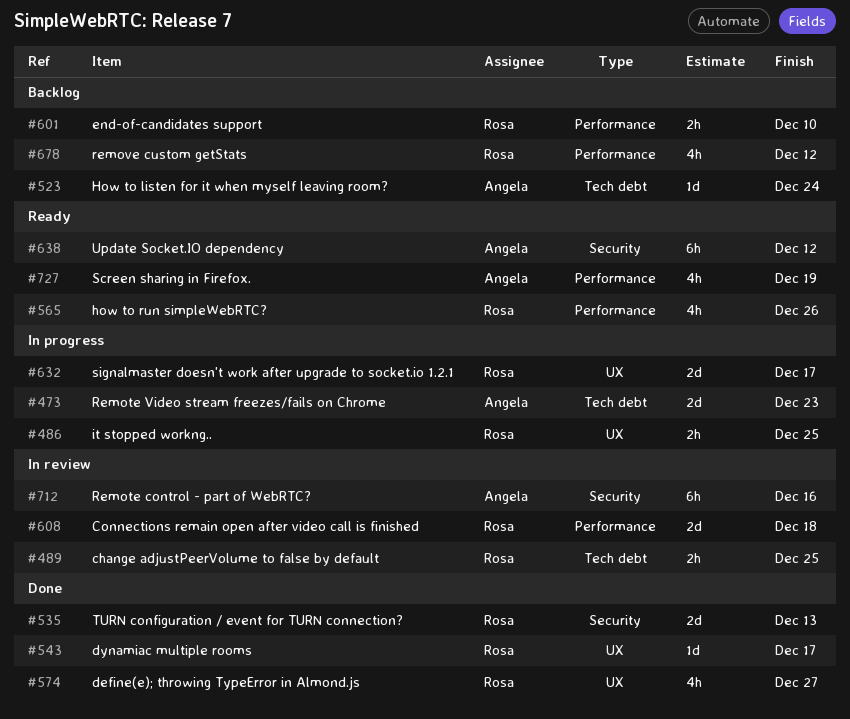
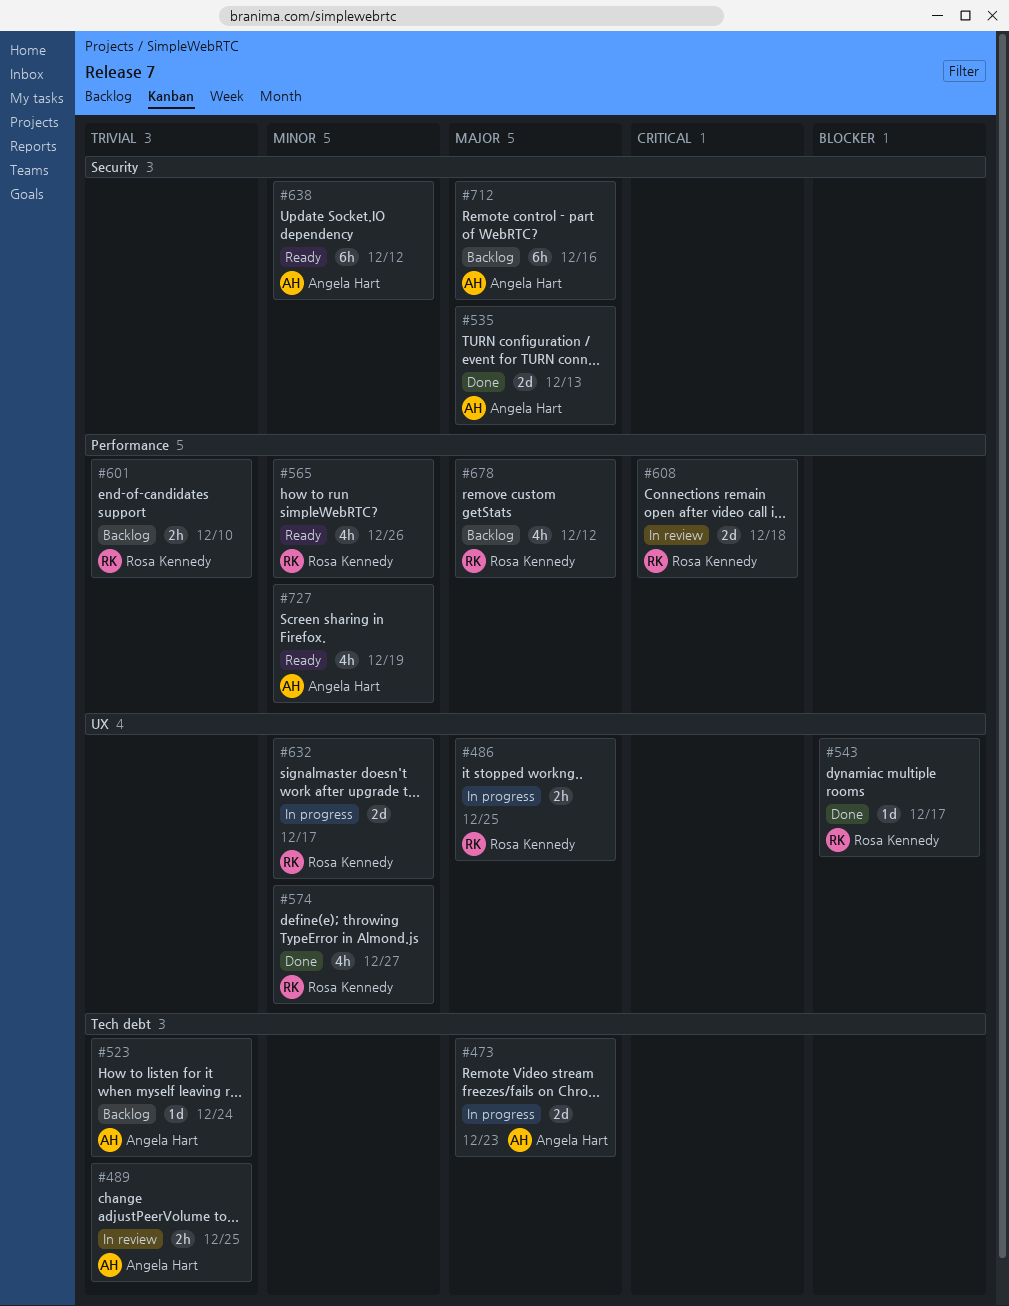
#489, owner: Rosa Kennedy -> Angela Hart
#535, owner: Rosa Kennedy -> Angela Hart
#712, status: In review -> Backlog

